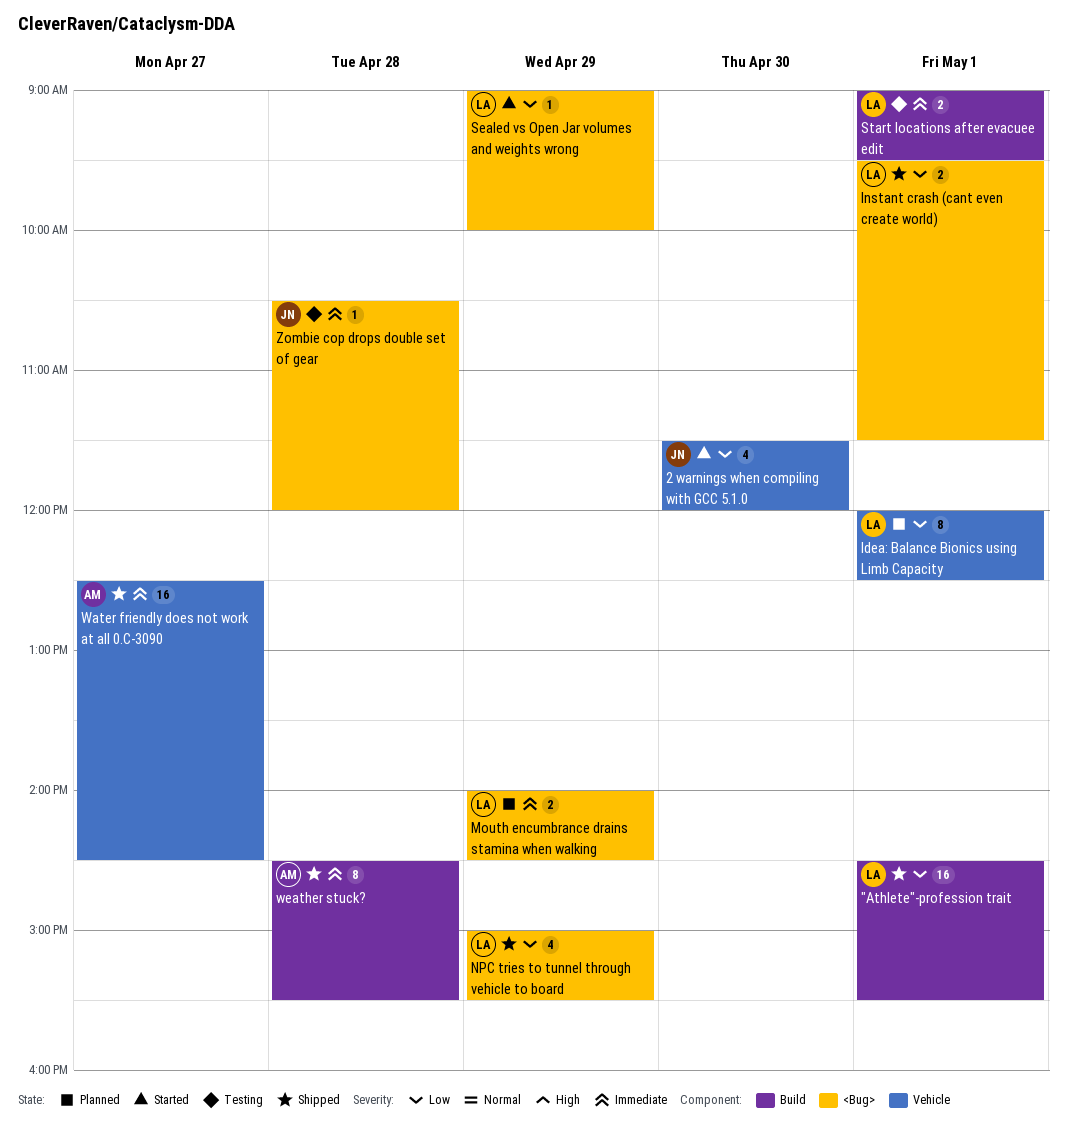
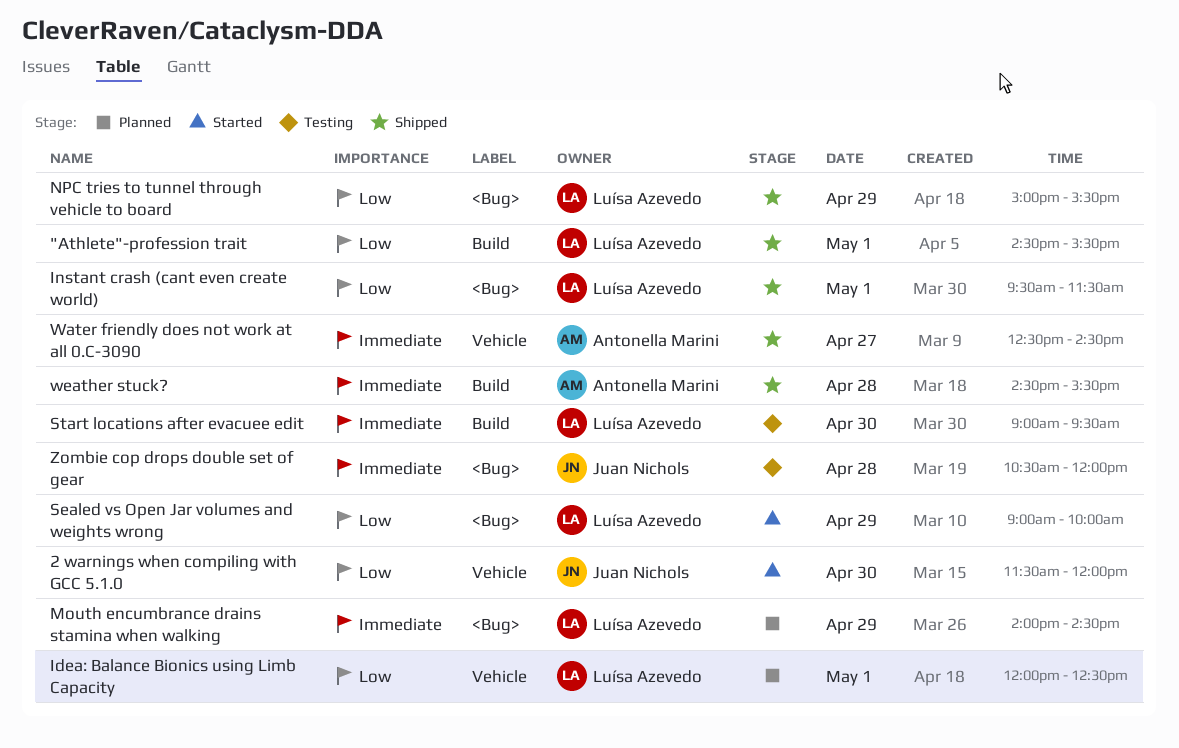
Start locations after evacuee edit, day: May 1 -> Apr 30

